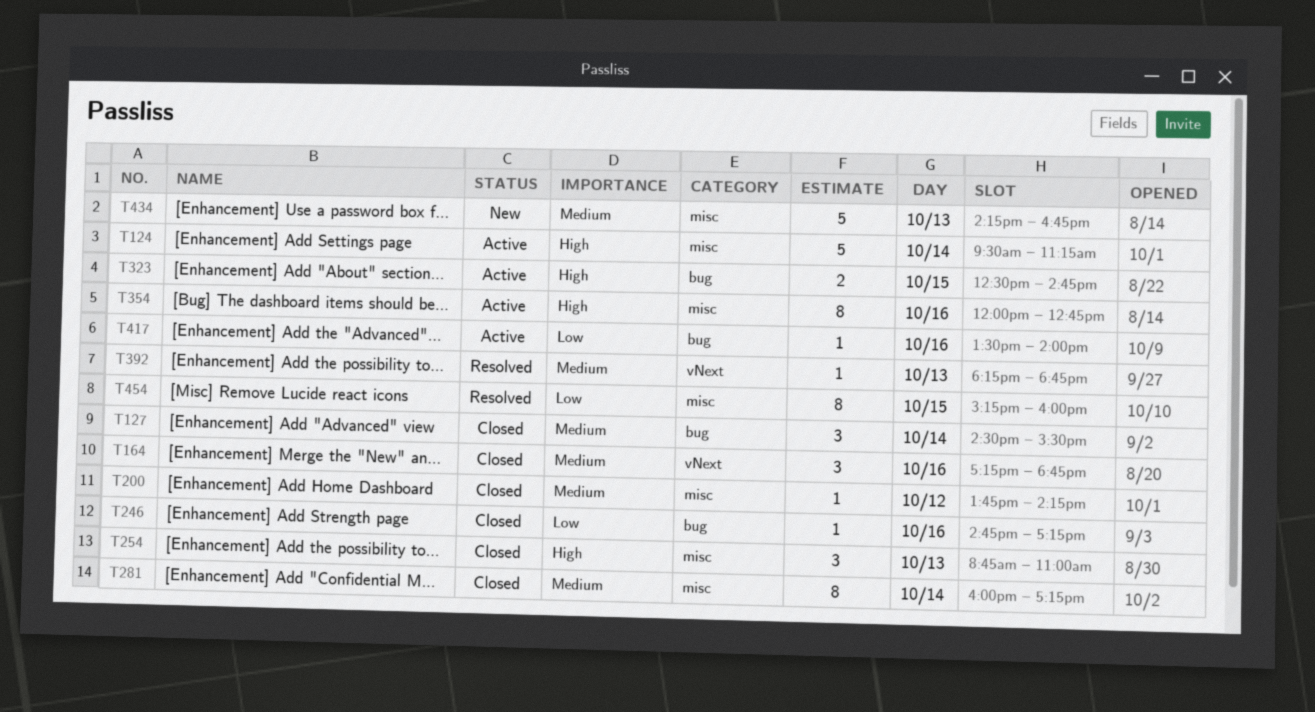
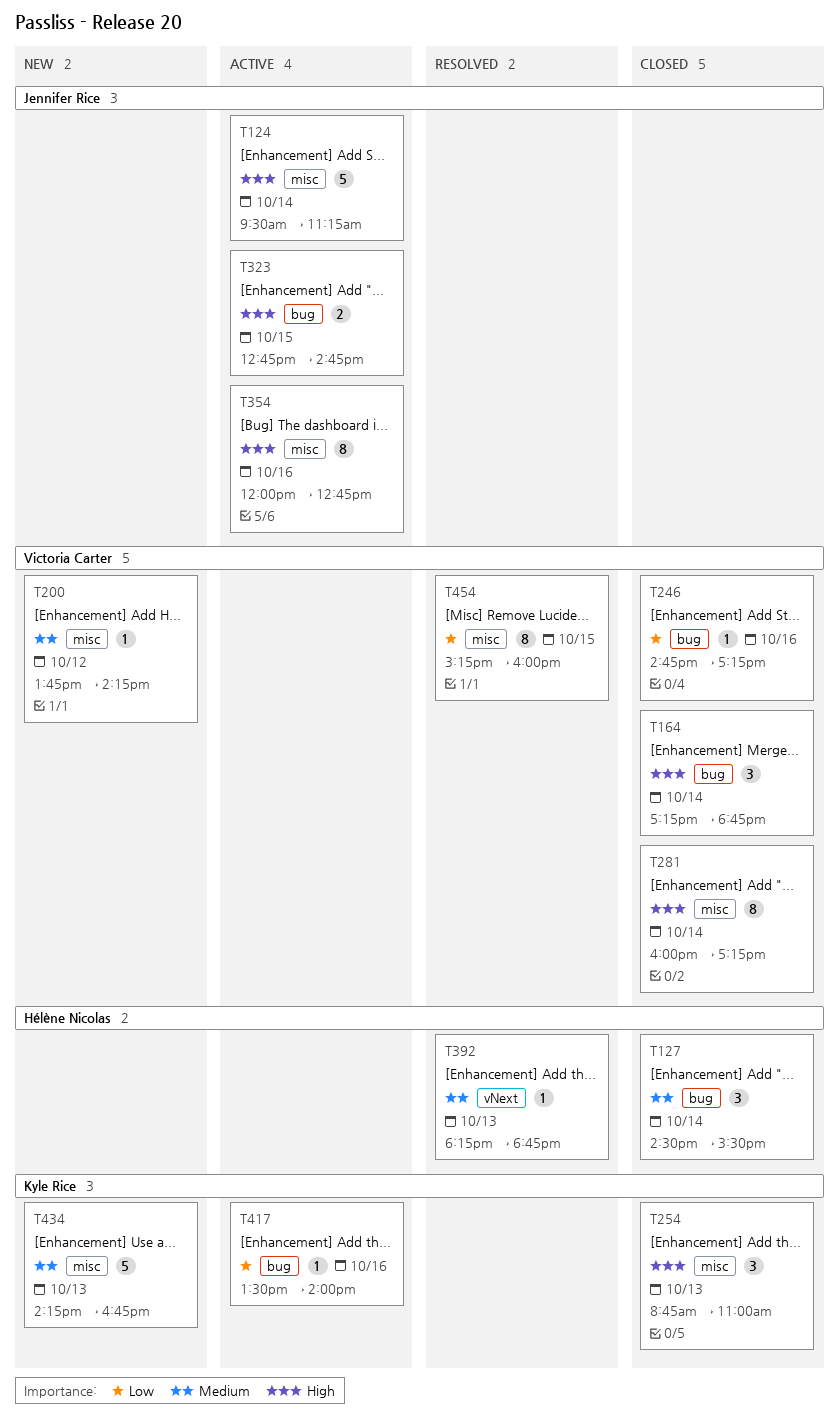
T164, priority: Medium -> High
T164, label: vNext -> bug
T164, day: Oct 16 -> Oct 14
T200, status: Closed -> New
T281, priority: Medium -> High
T323, begins: 12:30 -> 12:45

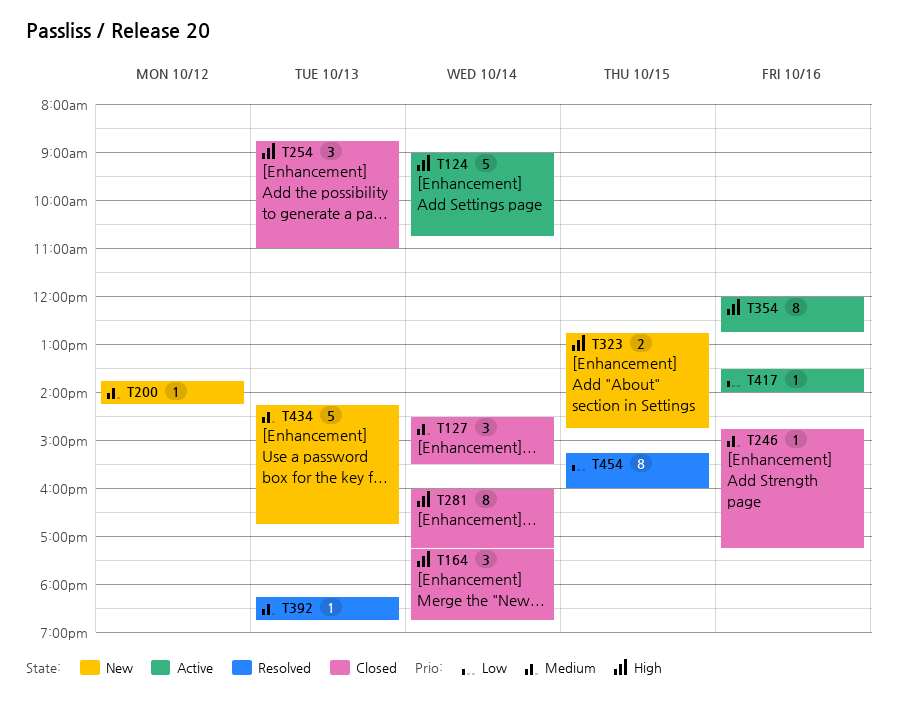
T124, begins: 09:30 -> 09:00
T124, ends: 11:15 -> 10:45
T246, priority: Low -> Medium
T323, status: Active -> New

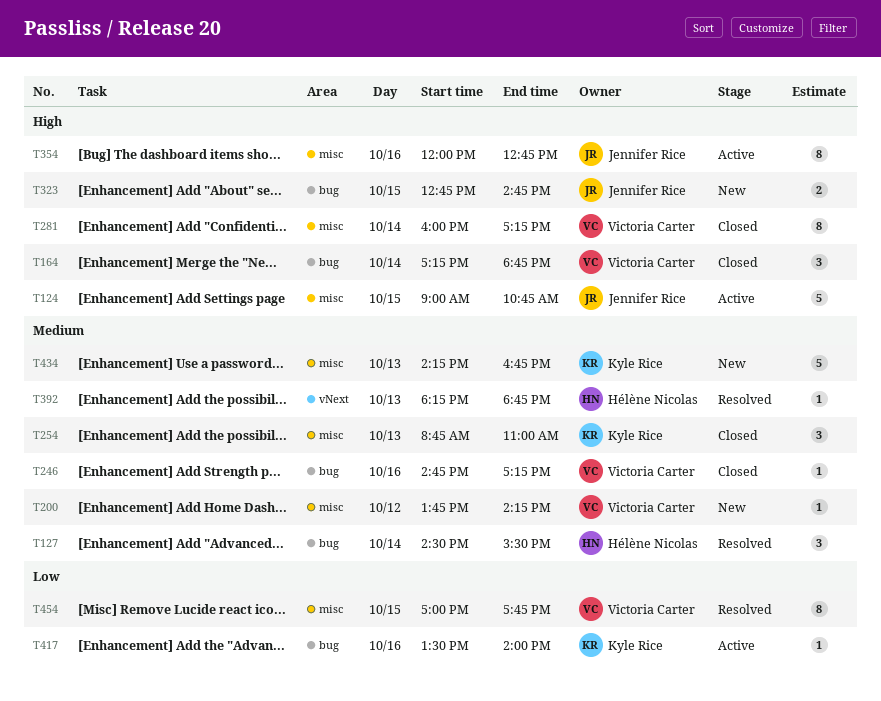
T124, day: Oct 14 -> Oct 15
T127, status: Closed -> Resolved
T254, priority: High -> Medium
T454, begins: 15:15 -> 17:00
T454, ends: 16:00 -> 17:45

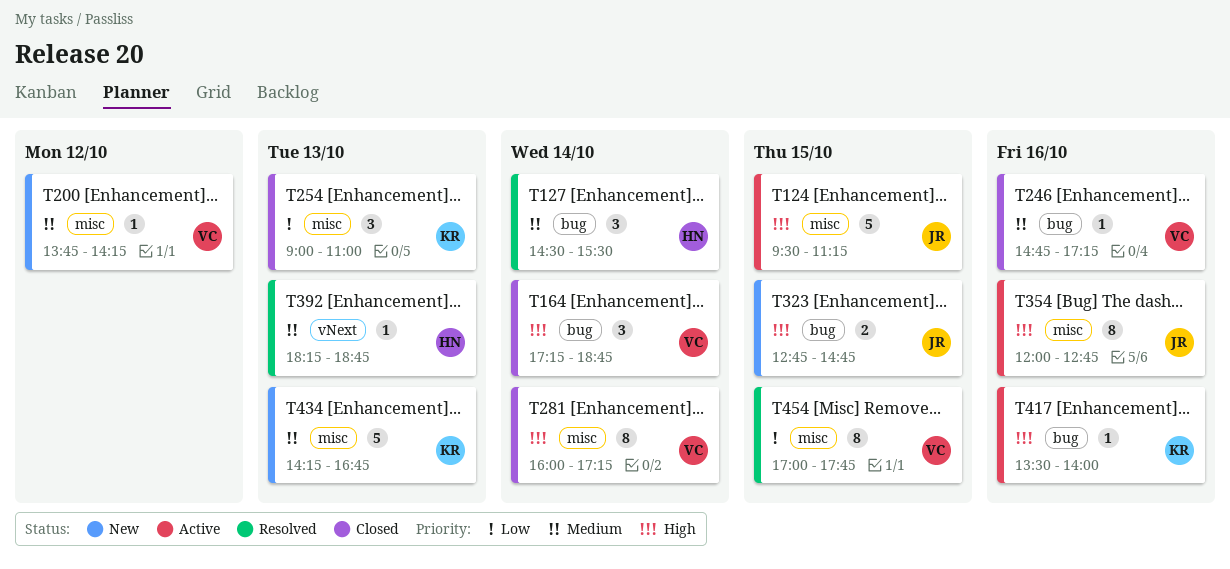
T124, begins: 09:00 -> 09:30
T124, ends: 10:45 -> 11:15
T254, priority: Medium -> Low
T254, begins: 08:45 -> 09:00
T417, priority: Low -> High

